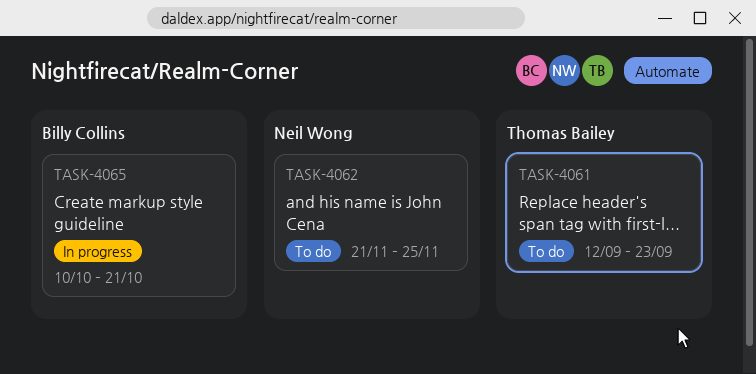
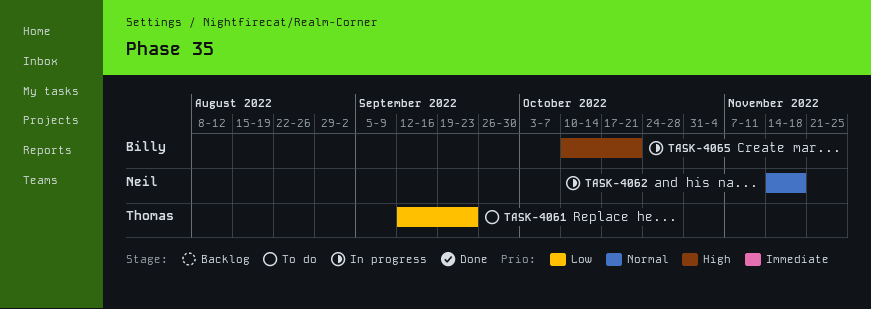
TASK-4062, status: To do -> In progress
TASK-4062, start: Nov 21 -> Nov 14
TASK-4062, due: Nov 25 -> Nov 18

